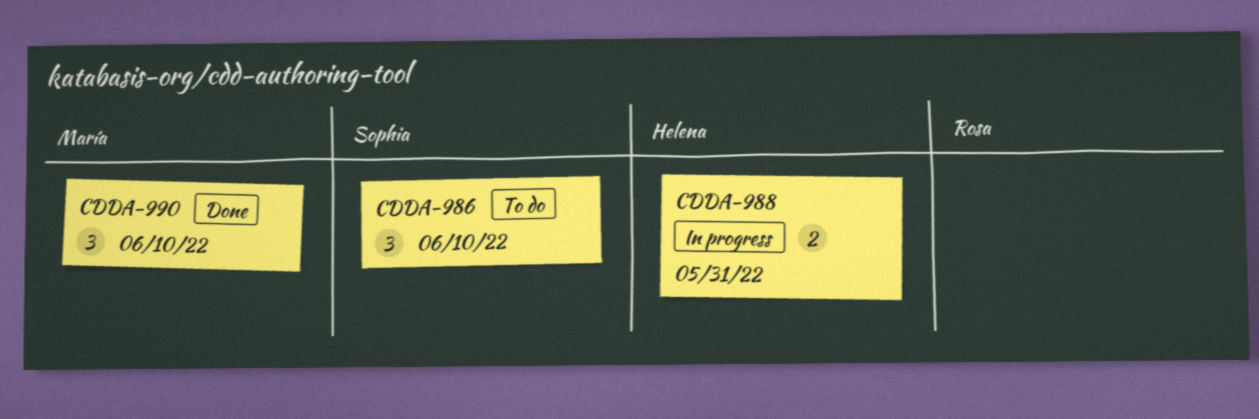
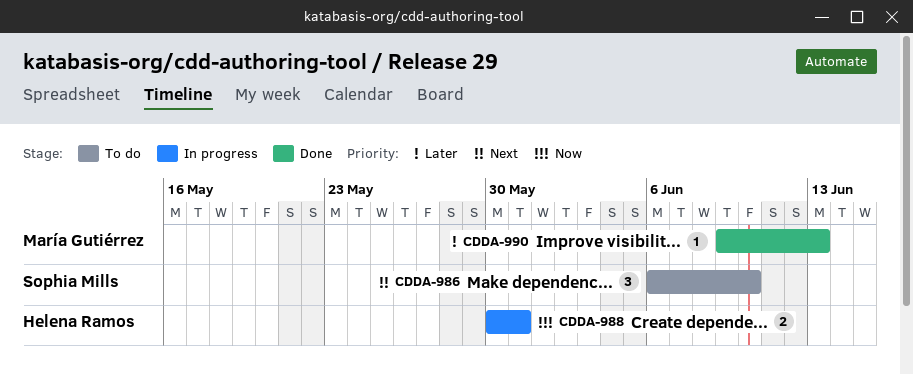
CDDA-990, estimate: 3 -> 1
CDDA-990, due: Jun 10 -> Jun 13

